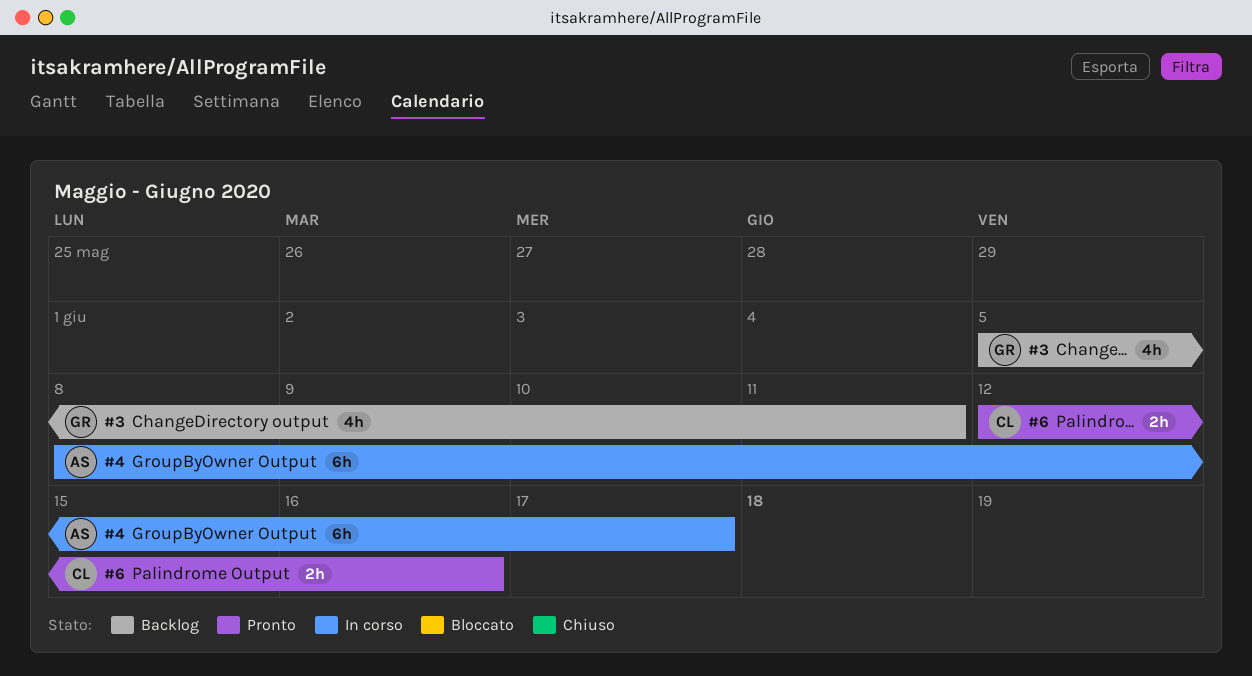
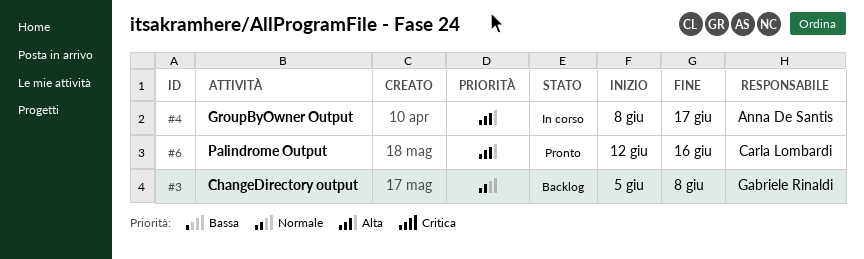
#3, due: Jun 11 -> Jun 8

